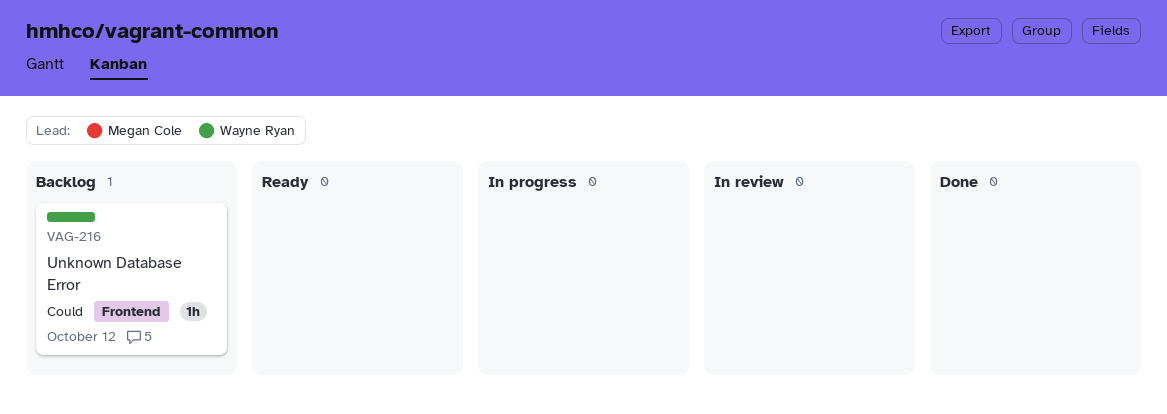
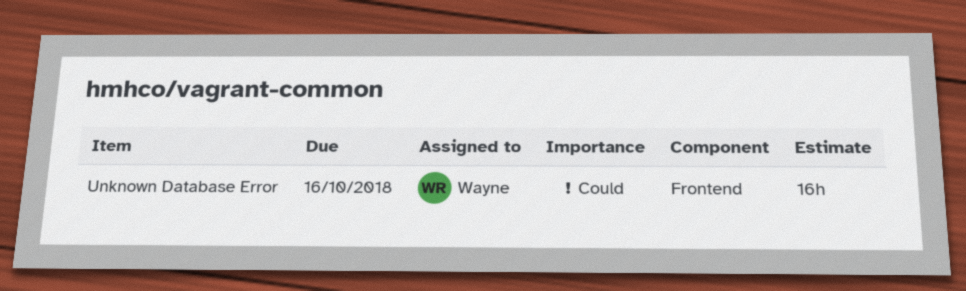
Unknown Database Error, estimate: 1h -> 16h
Unknown Database Error, due: Oct 12 -> Oct 16

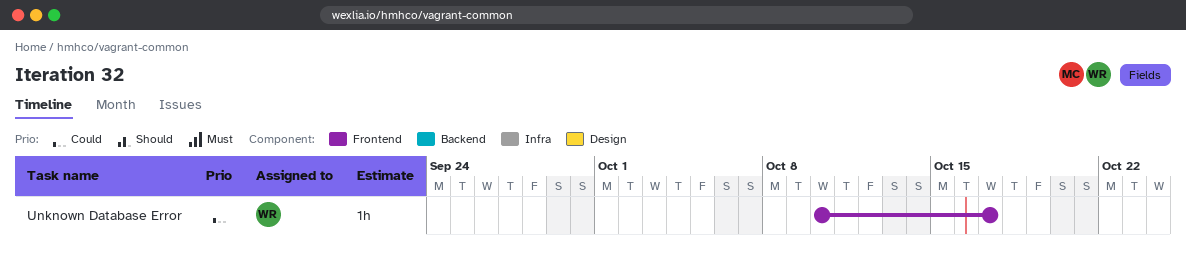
Unknown Database Error, estimate: 16h -> 1h
Unknown Database Error, due: Oct 16 -> Oct 17

